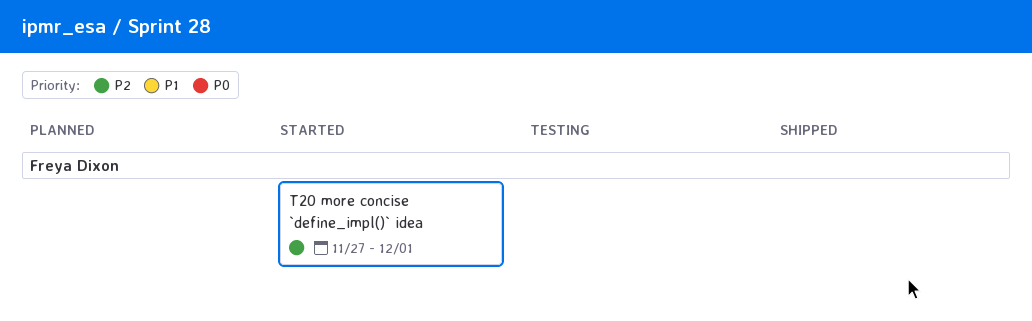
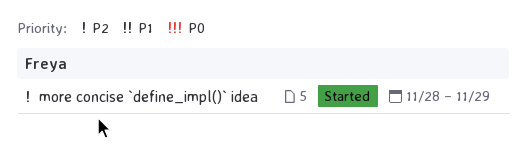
more concise `define_impl()` idea, start: Nov 27 -> Nov 28
more concise `define_impl()` idea, due: Dec 1 -> Nov 29

